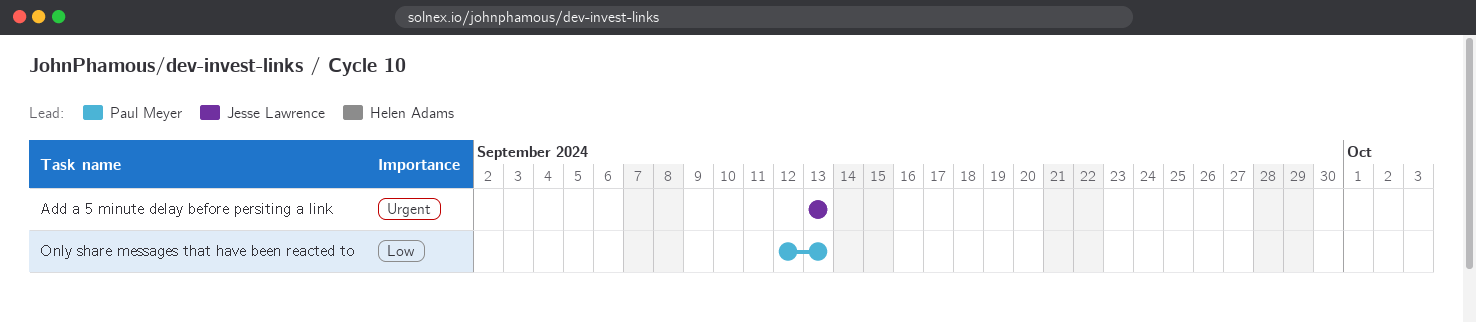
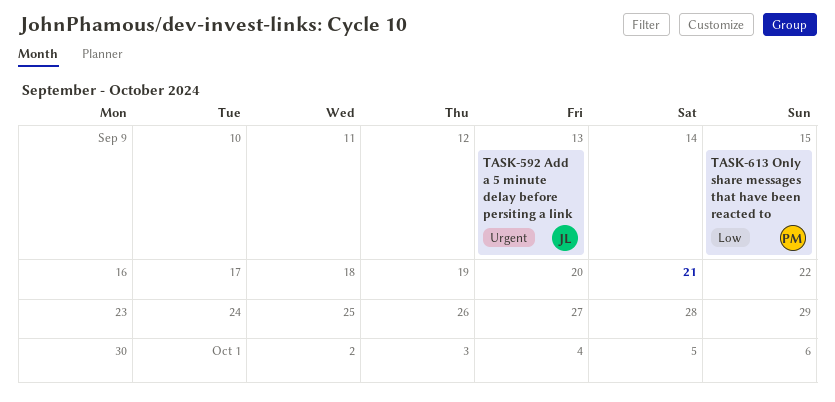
Only share messages that have been reacted to, due: Sep 13 -> Sep 15

